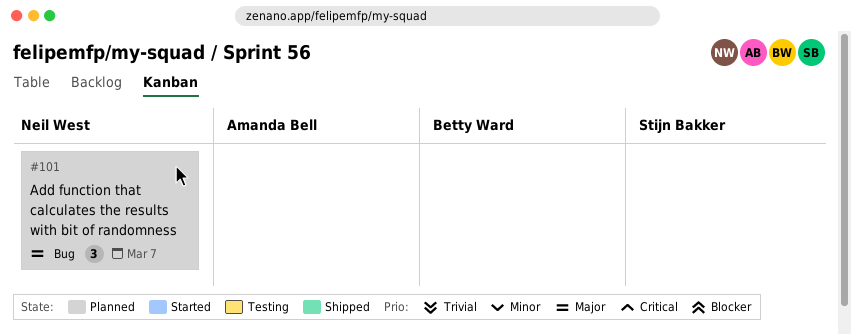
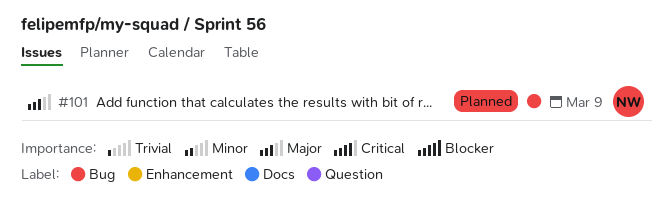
#101, due: Mar 7 -> Mar 9

